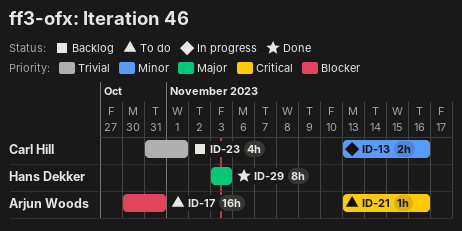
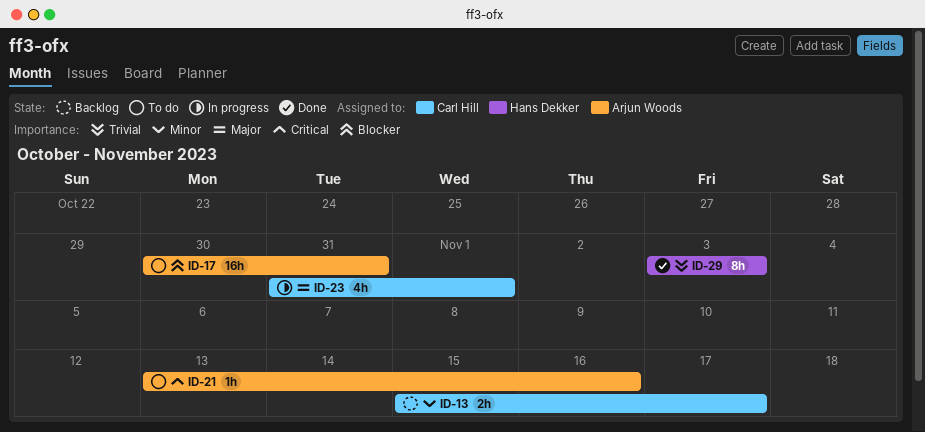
ID-13, status: In progress -> Backlog
ID-13, start: Nov 13 -> Nov 15
ID-13, due: Nov 16 -> Nov 17
ID-23, status: Backlog -> In progress
ID-23, priority: Trivial -> Major
ID-29, priority: Major -> Trivial

